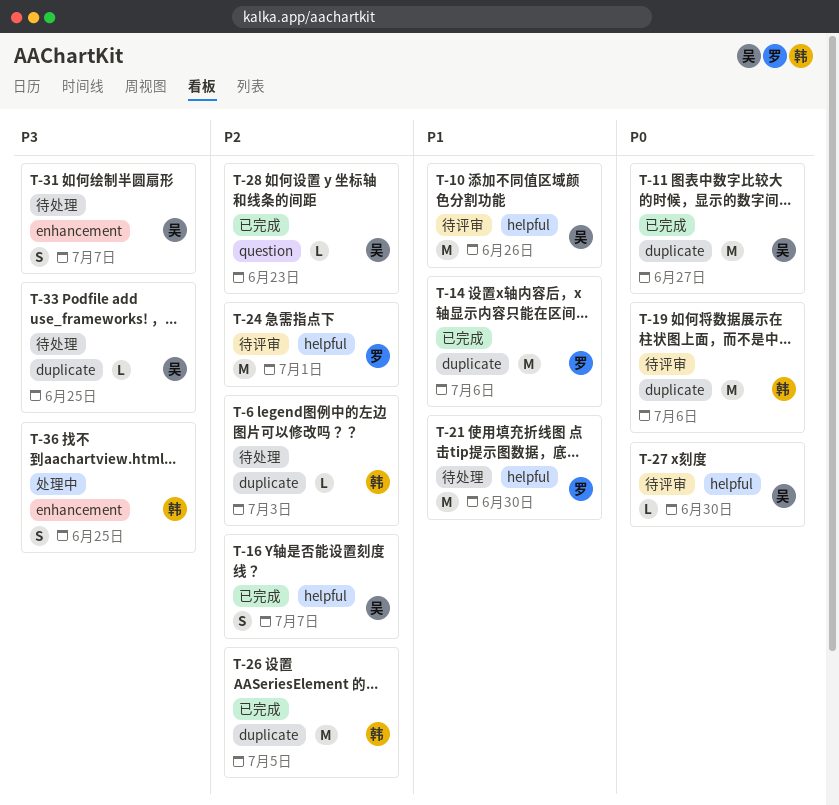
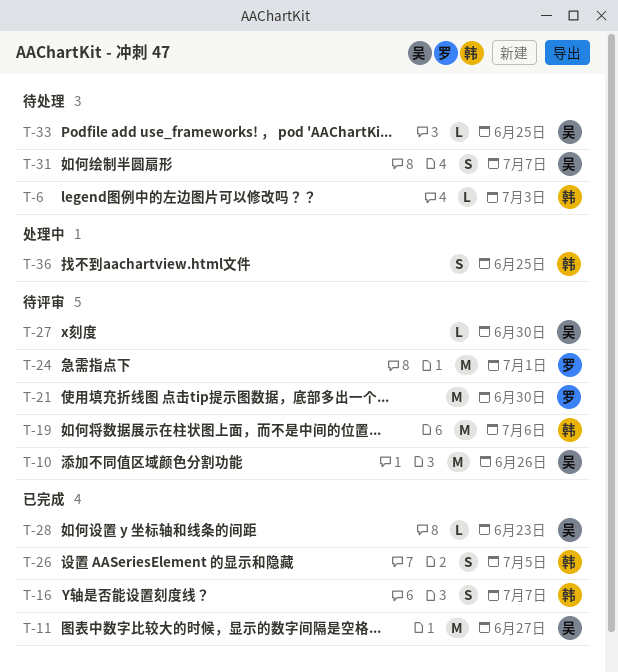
T-14: present -> none
T-16, owner: 吴 -> 韩
T-21, status: 待处理 -> 待评审
T-26, estimate: M -> S

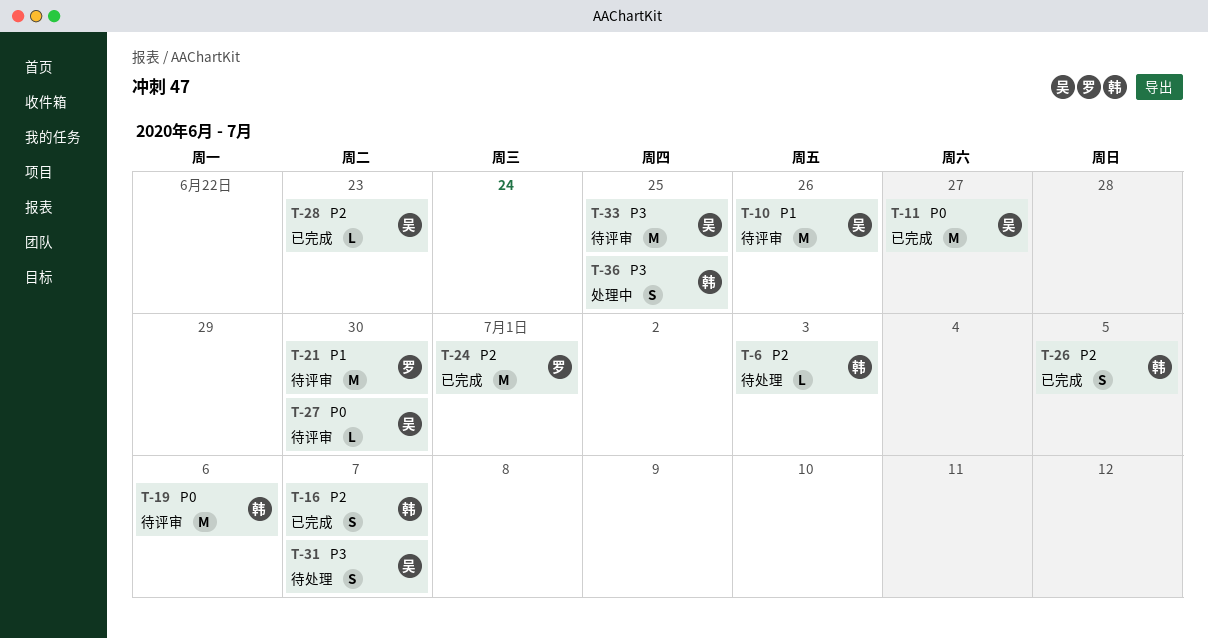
T-24, status: 待评审 -> 已完成
T-33, status: 待处理 -> 待评审
T-33, estimate: L -> M

